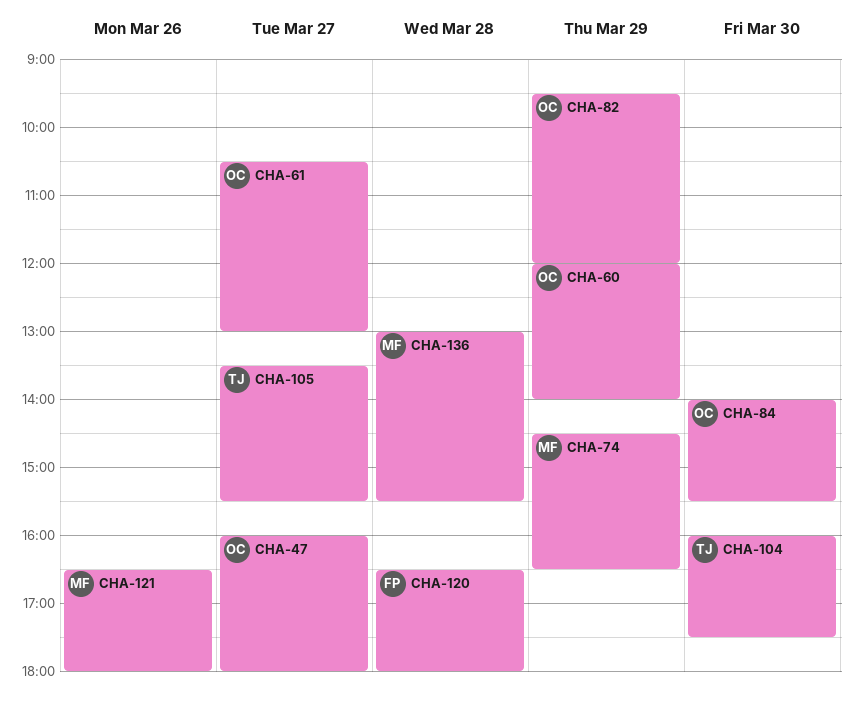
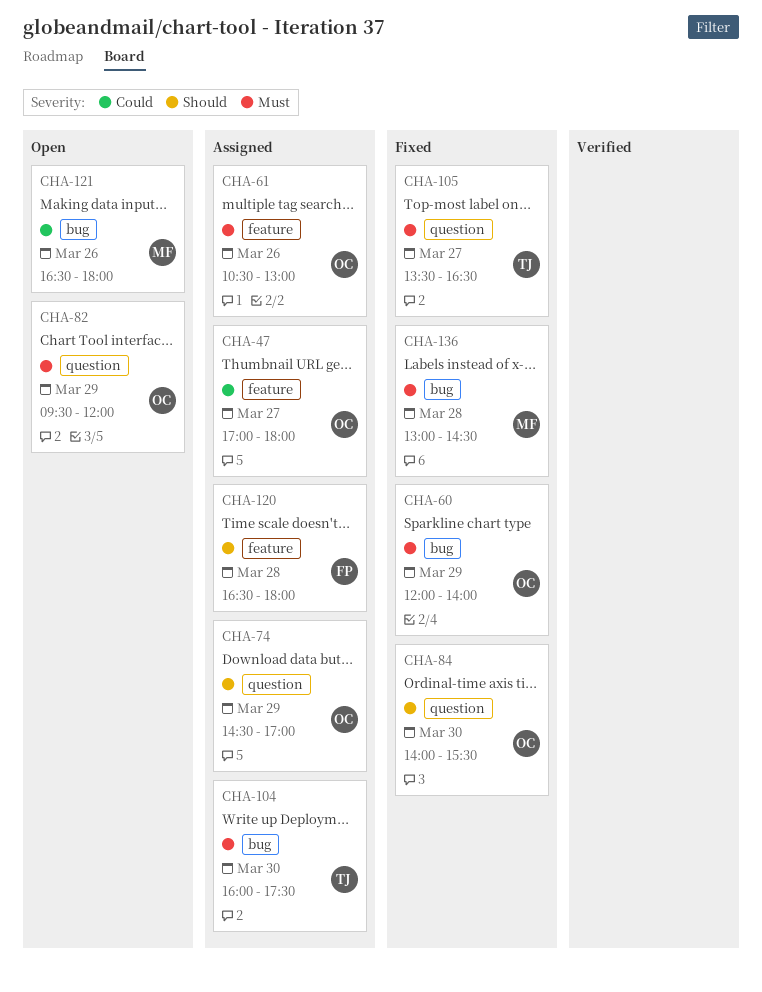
CHA-47, begins: 16:00 -> 17:00
CHA-61, day: Mar 27 -> Mar 26
CHA-74, owner: MF -> OC
CHA-74, ends: 16:30 -> 17:00
CHA-105, ends: 15:30 -> 16:30
CHA-136, ends: 15:30 -> 14:30

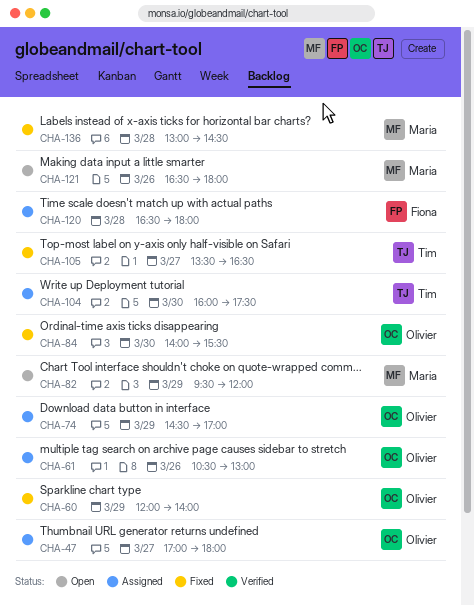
CHA-82, owner: Olivier -> Maria

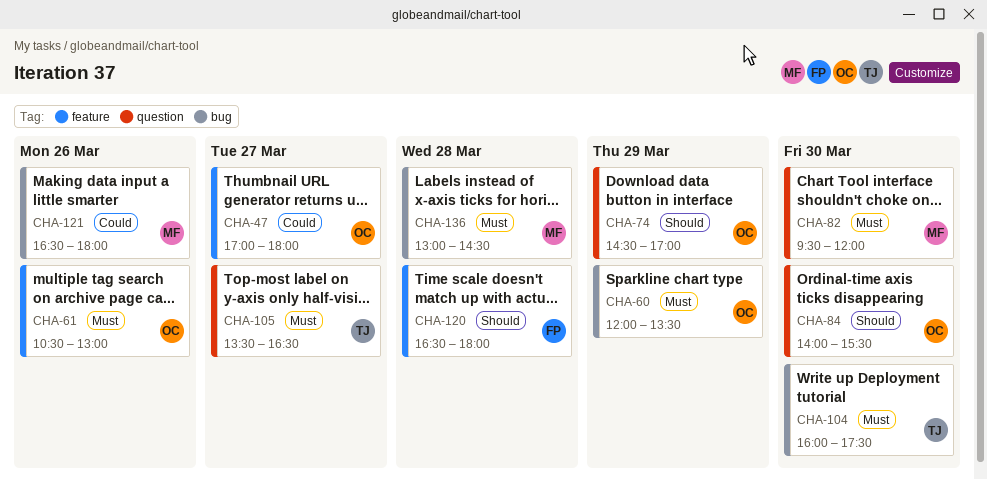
CHA-60, ends: 14:00 -> 13:30
CHA-82, day: Mar 29 -> Mar 30

